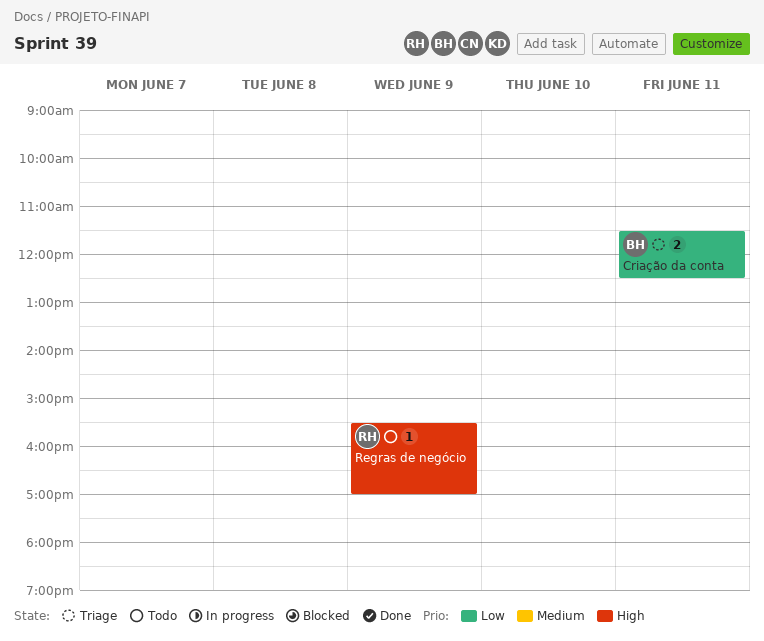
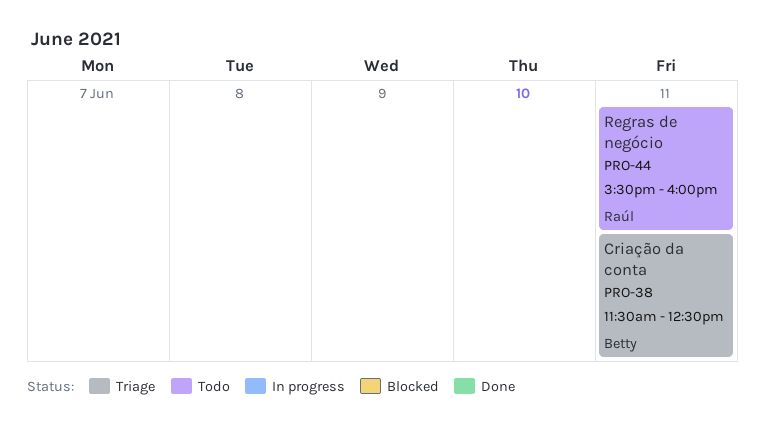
Regras de negócio, day: Jun 9 -> Jun 11
Regras de negócio, ends: 17:00 -> 16:00

